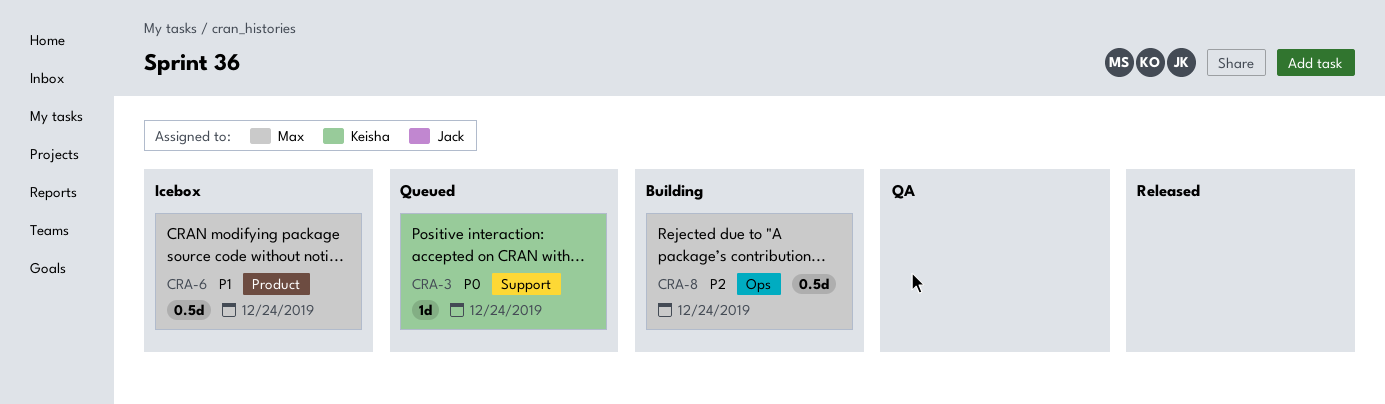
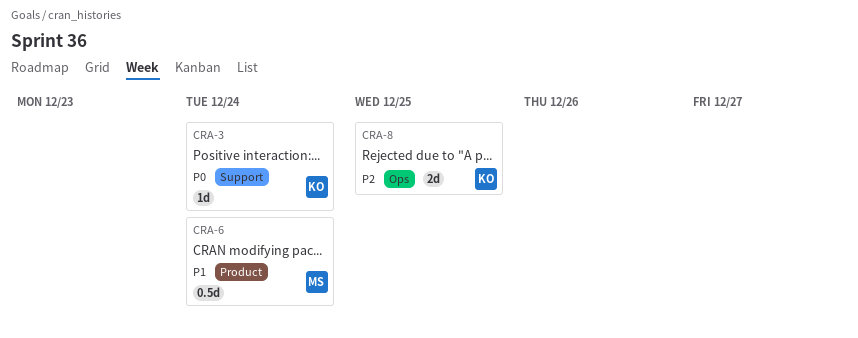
CRA-8, owner: Max -> Keisha
CRA-8, estimate: 0.5d -> 2d
CRA-8, due: Dec 24 -> Dec 25

